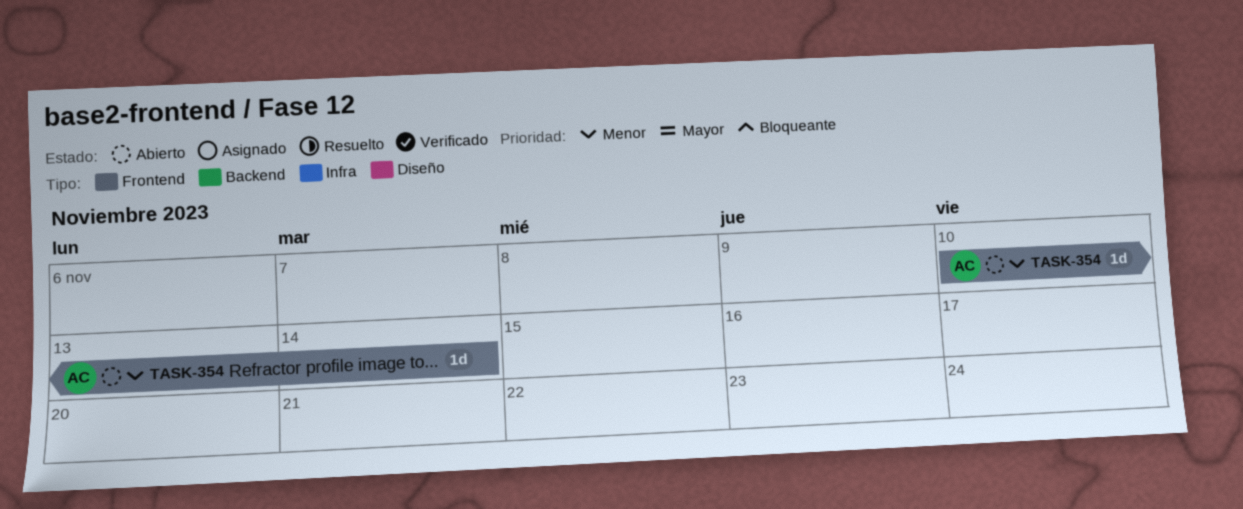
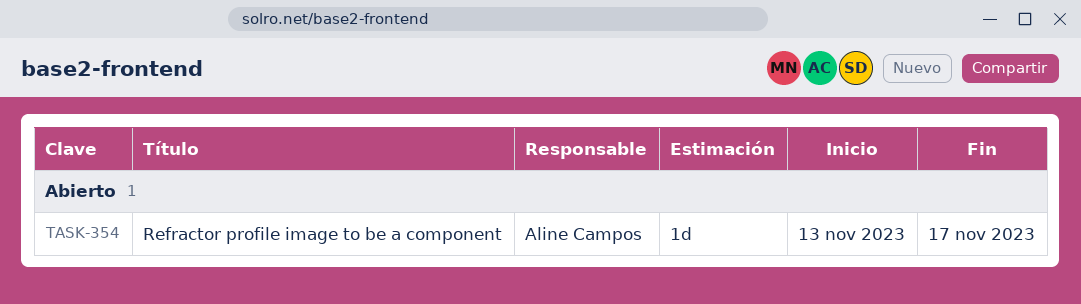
TASK-354, start: Nov 10 -> Nov 13
TASK-354, due: Nov 14 -> Nov 17

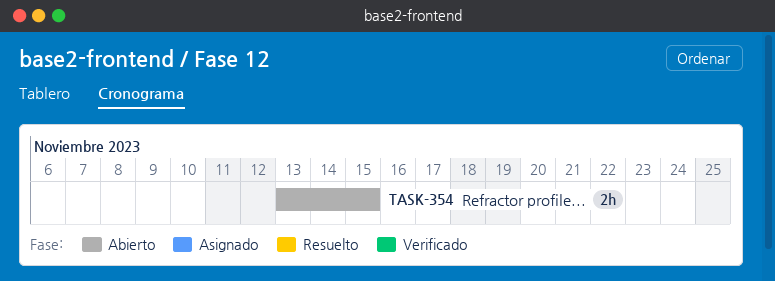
TASK-354, estimate: 1d -> 2h
TASK-354, due: Nov 17 -> Nov 15

